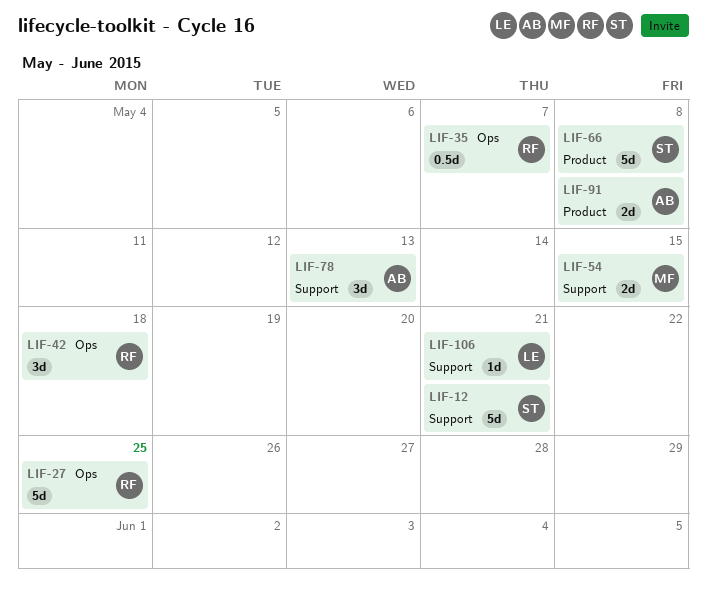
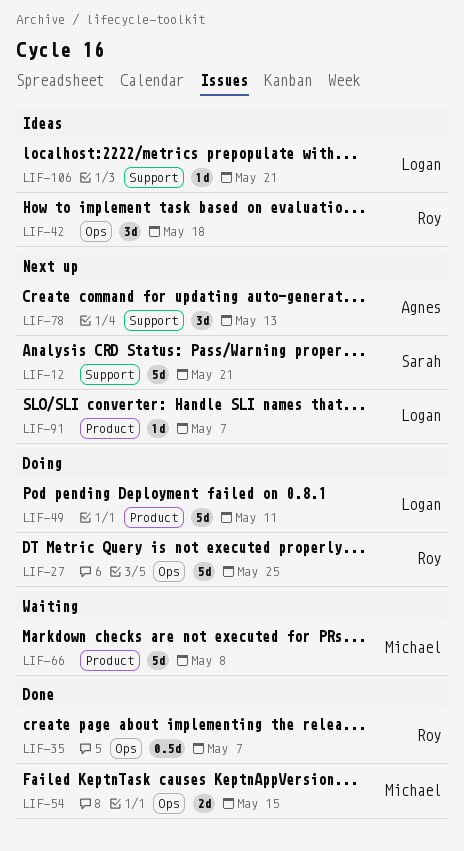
LIF-49: none -> present
LIF-54, label: Support -> Ops
LIF-66, owner: Sarah -> Michael
LIF-91, owner: Agnes -> Logan
LIF-91, estimate: 2d -> 1d
LIF-91, due: May 8 -> May 7

